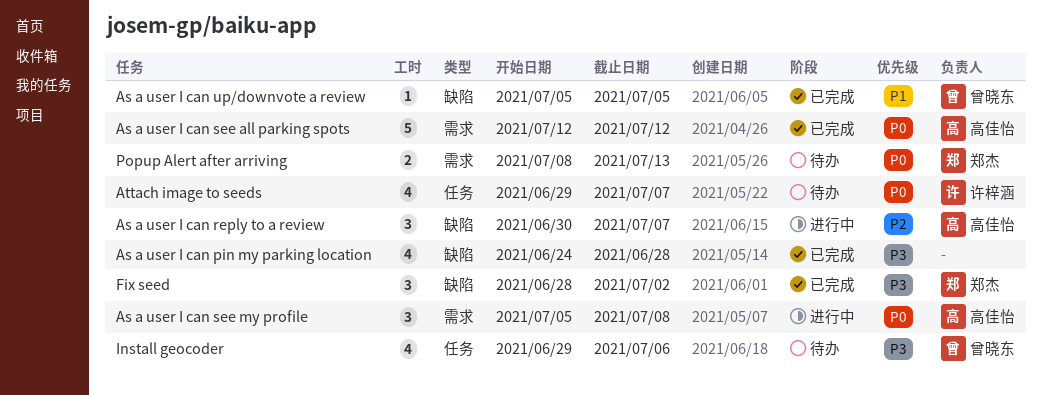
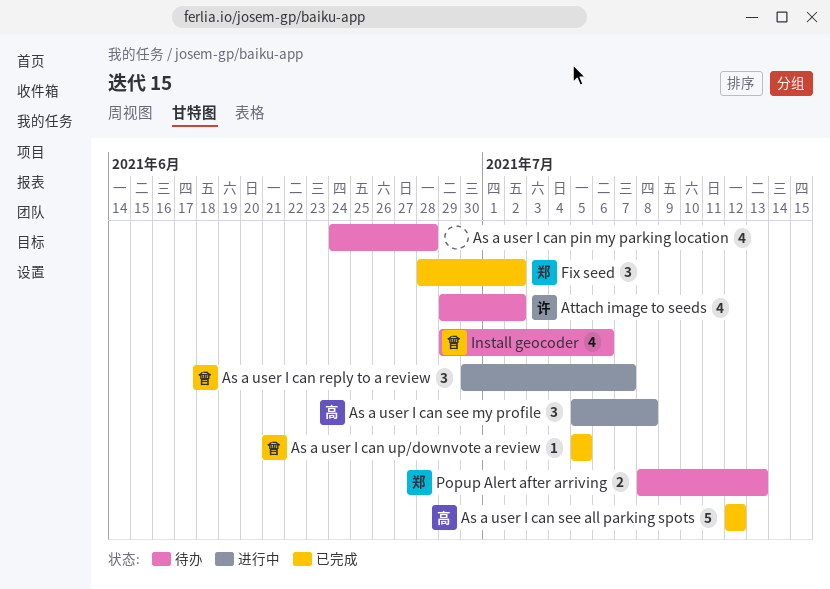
As a user I can pin my parking location, status: 已完成 -> 待办
As a user I can reply to a review, owner: 高佳怡 -> 曾晓东
Attach image to seeds, due: Jul 7 -> Jul 2

